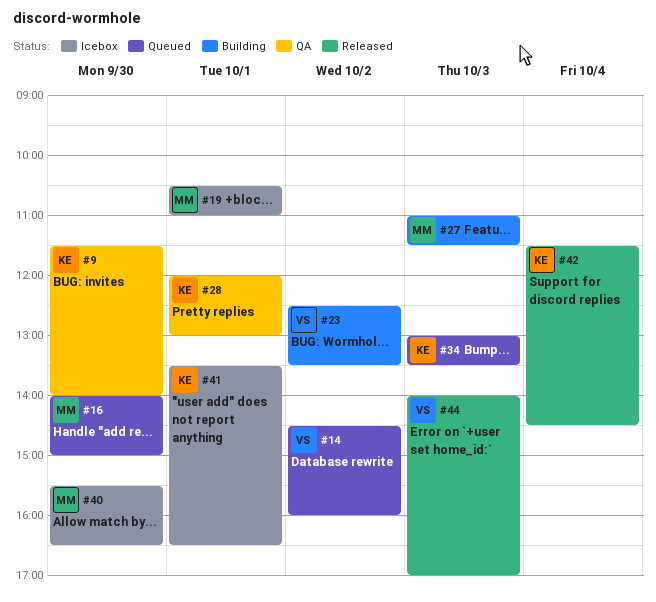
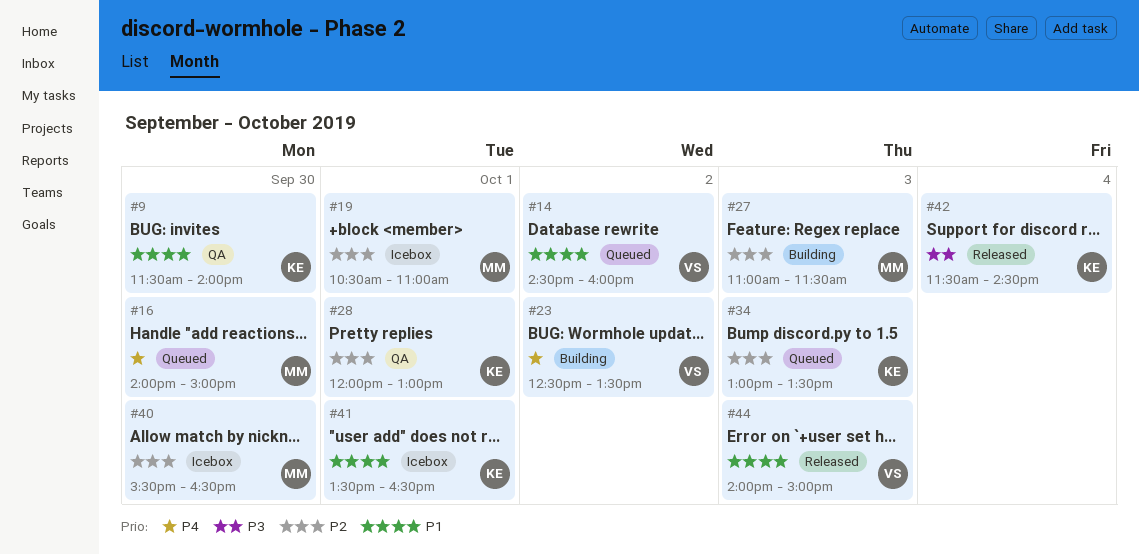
#44, ends: 17:00 -> 15:00

